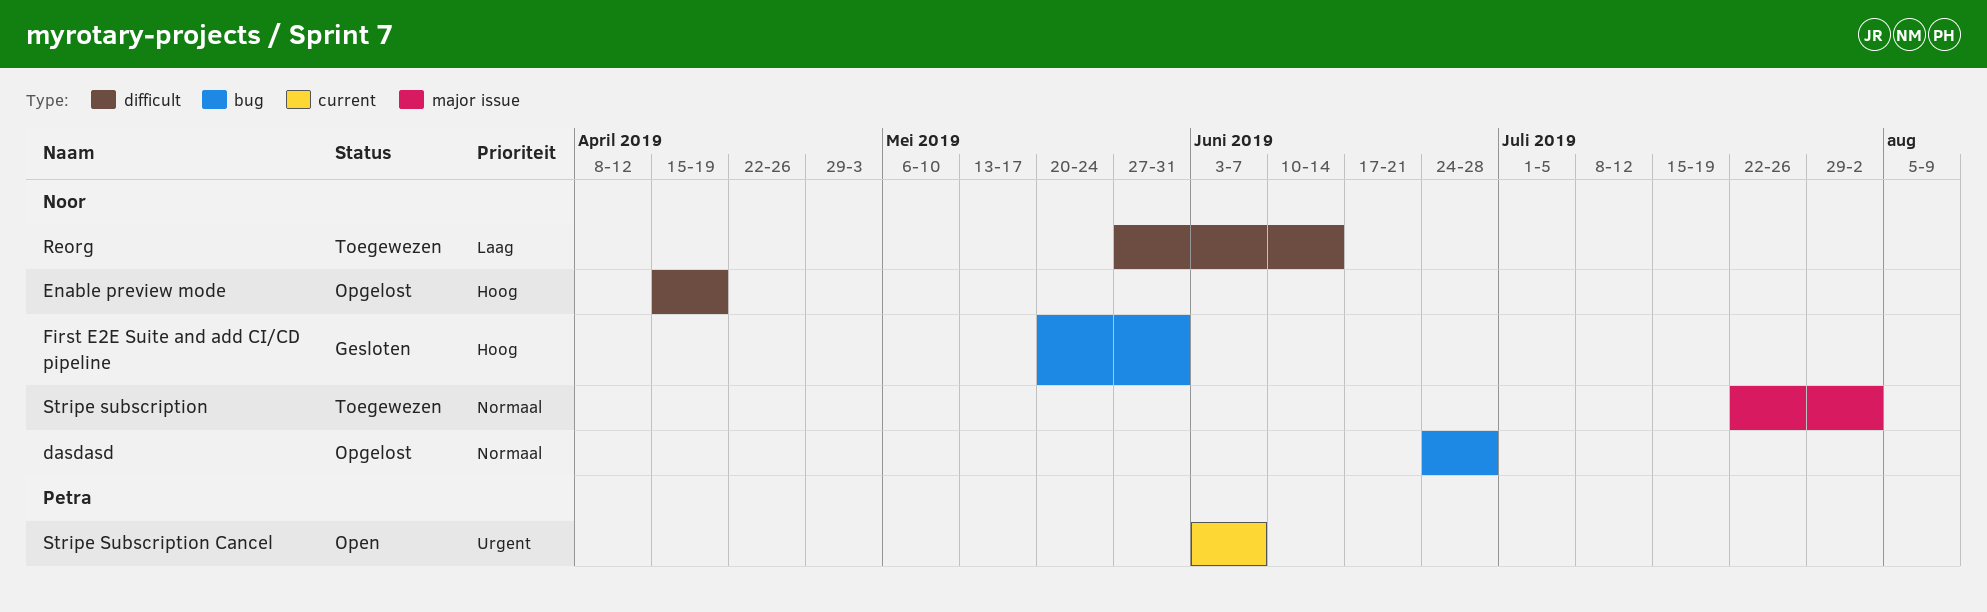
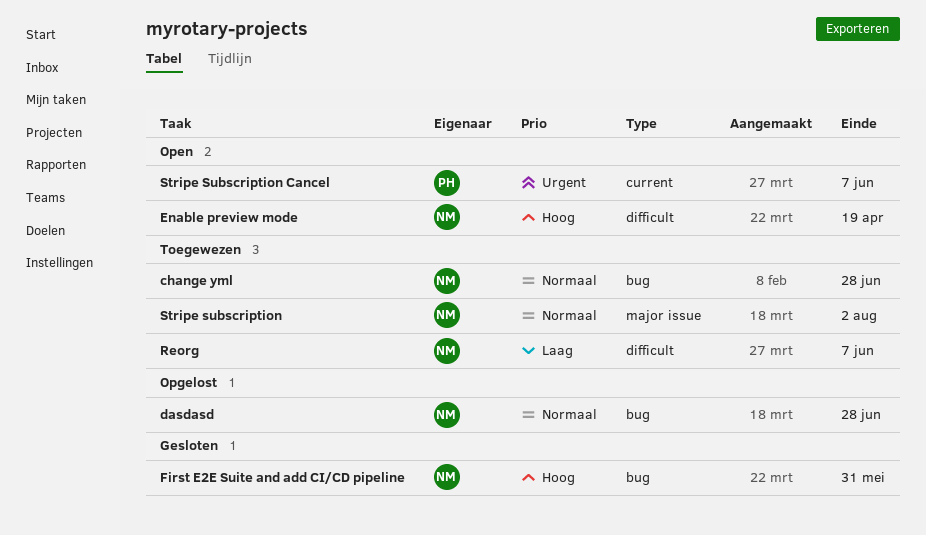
change yml: none -> present
Enable preview mode, status: Opgelost -> Open
Reorg, due: Jun 14 -> Jun 7

